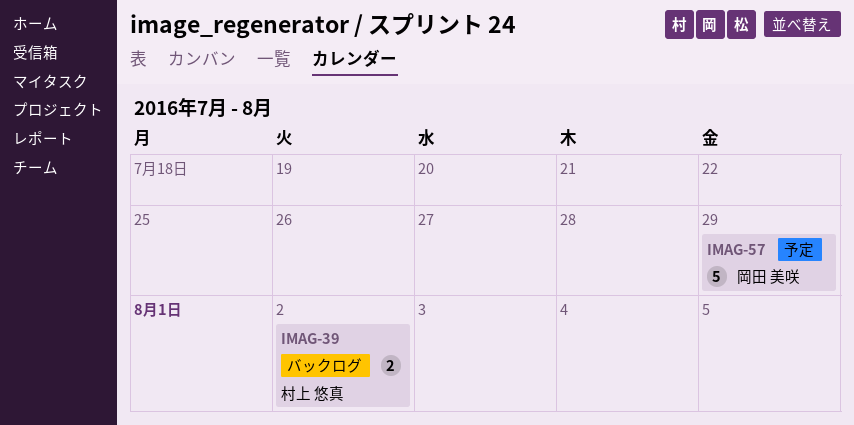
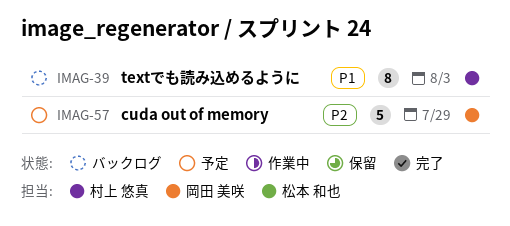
IMAG-39, estimate: 2 -> 8
IMAG-39, due: Aug 2 -> Aug 3

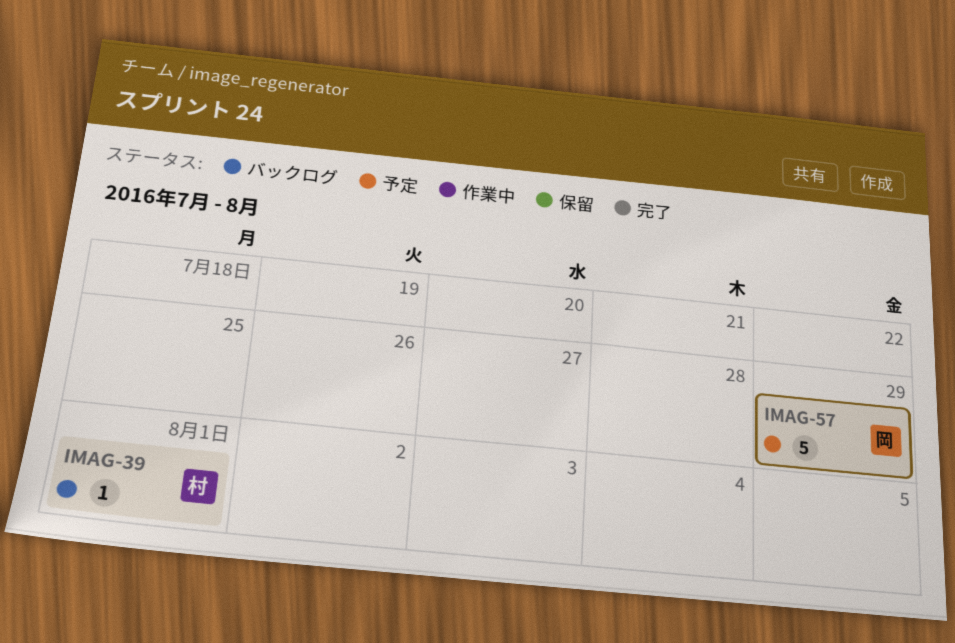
IMAG-39, estimate: 8 -> 1
IMAG-39, due: Aug 3 -> Aug 1

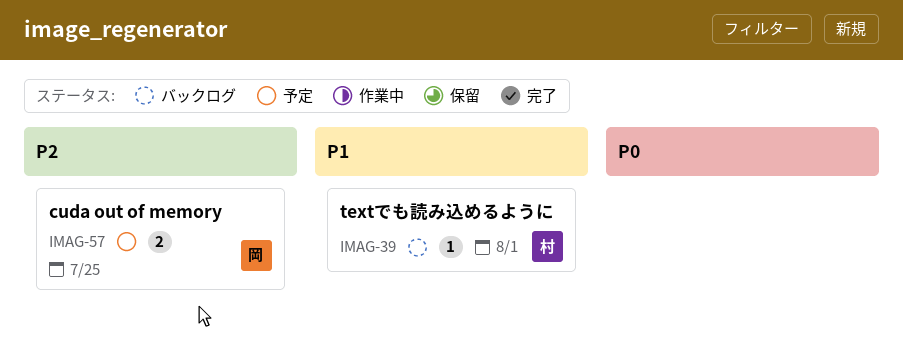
IMAG-57, estimate: 5 -> 2
IMAG-57, due: Jul 29 -> Jul 25

